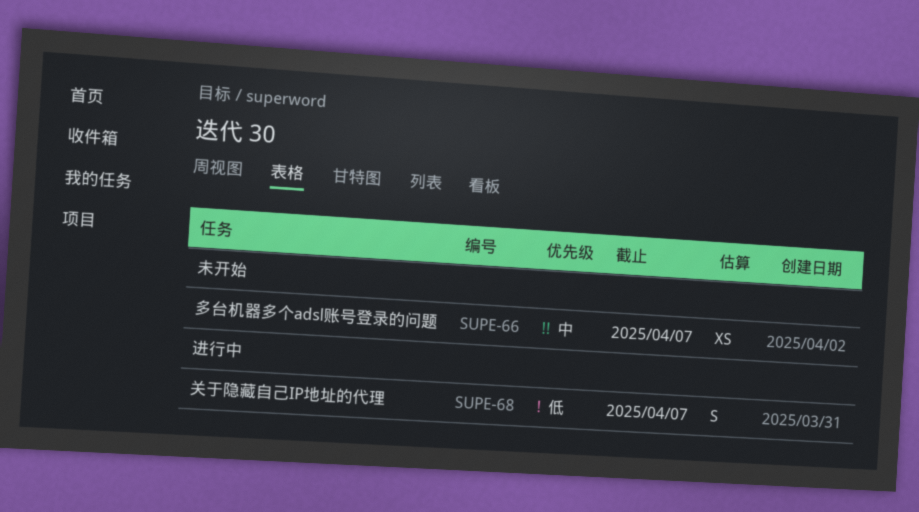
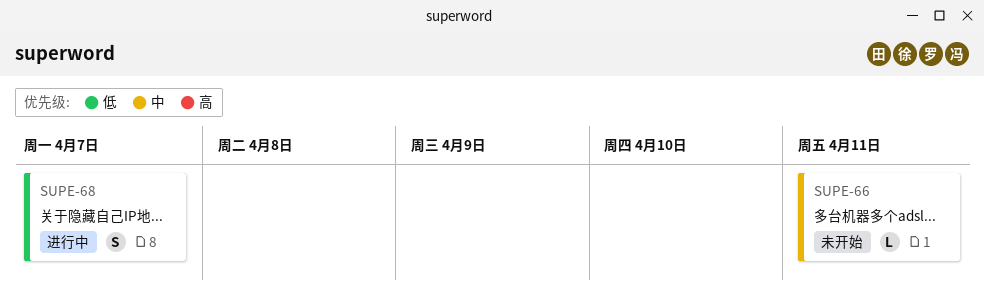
SUPE-66, estimate: XS -> L
SUPE-66, due: Apr 7 -> Apr 11

